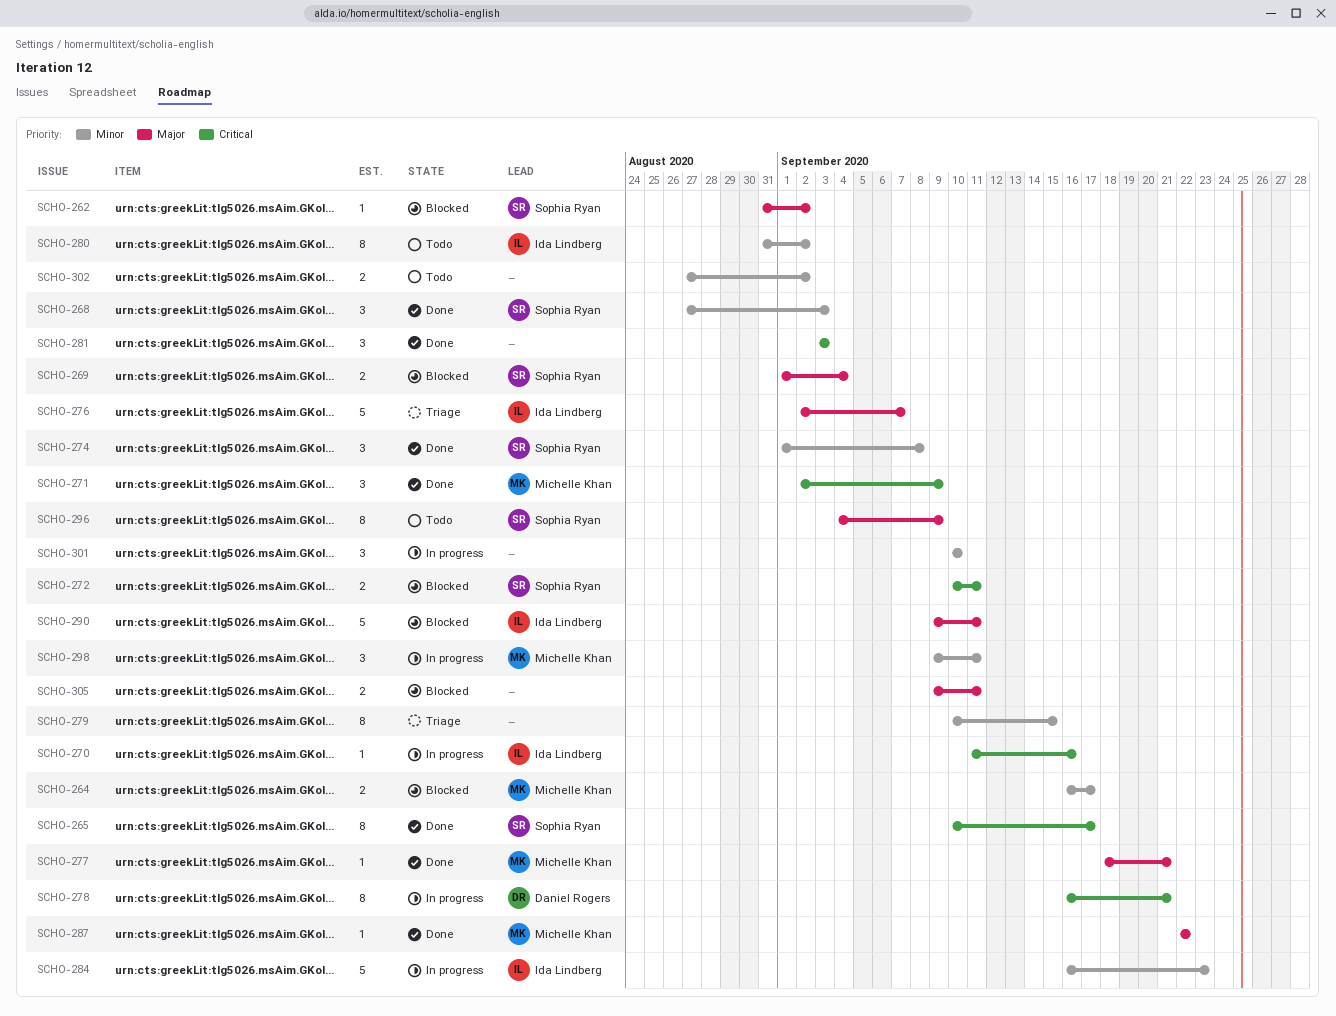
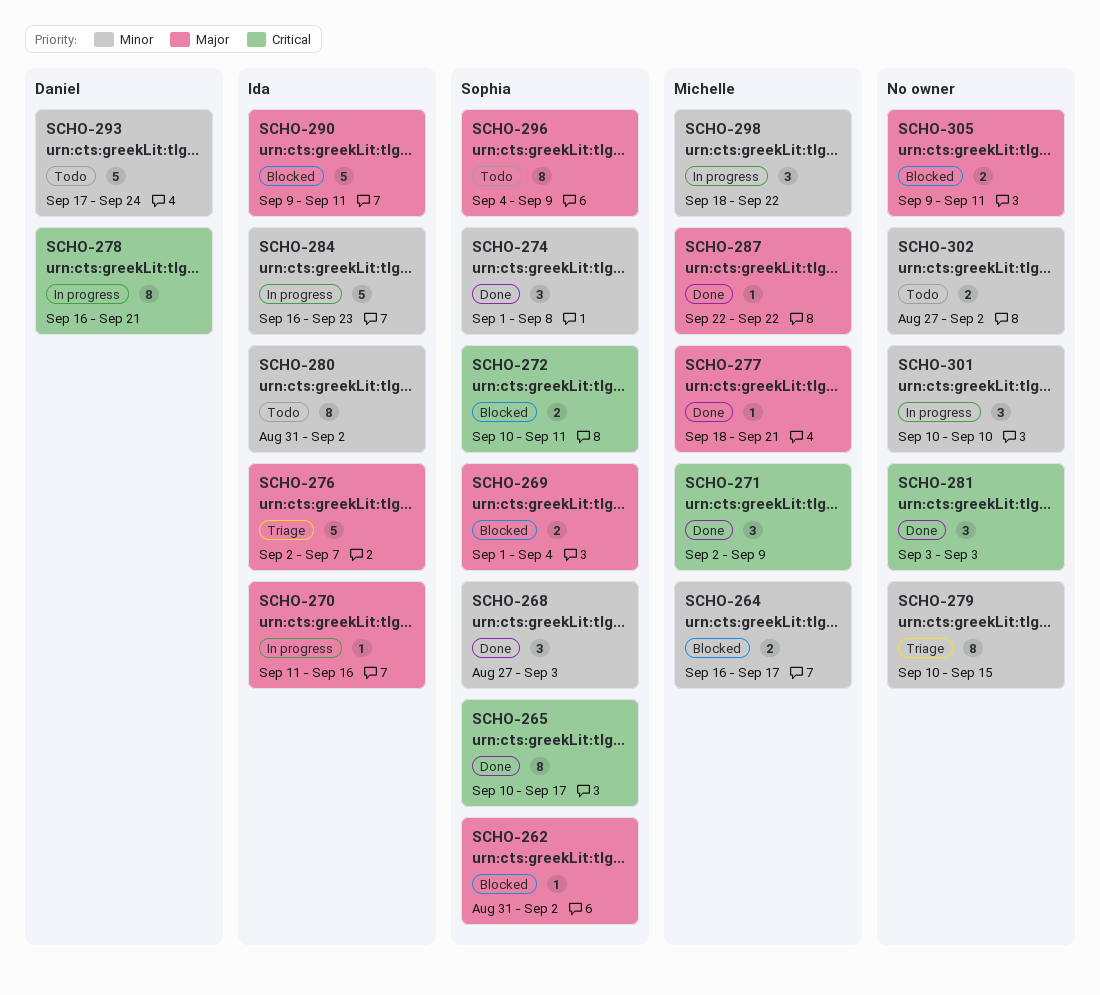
SCHO-270, priority: Critical -> Major
SCHO-293: none -> present
SCHO-298, start: Sep 9 -> Sep 18
SCHO-298, due: Sep 11 -> Sep 22

